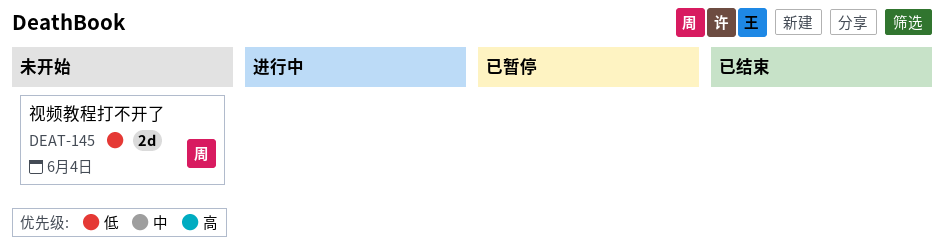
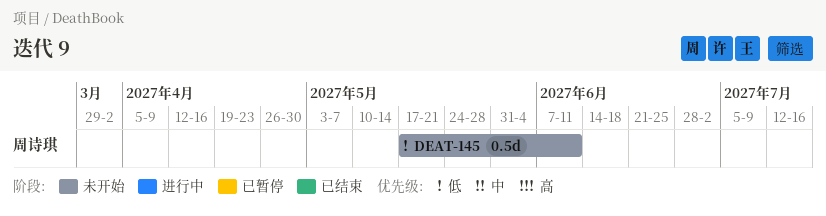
DEAT-145, estimate: 2d -> 0.5d
DEAT-145, due: Jun 4 -> Jun 11

